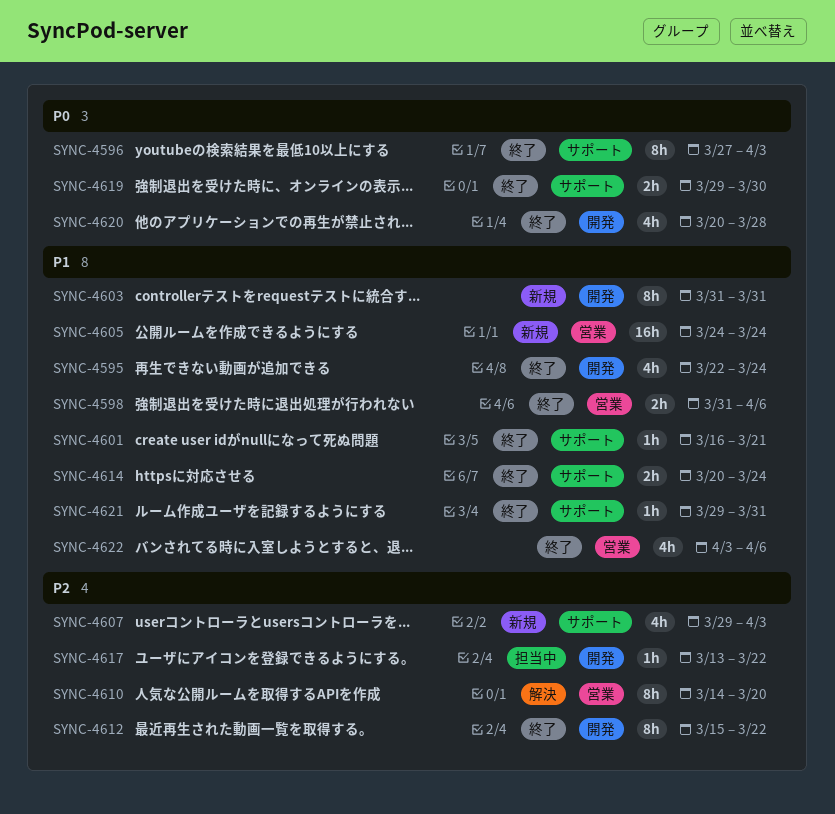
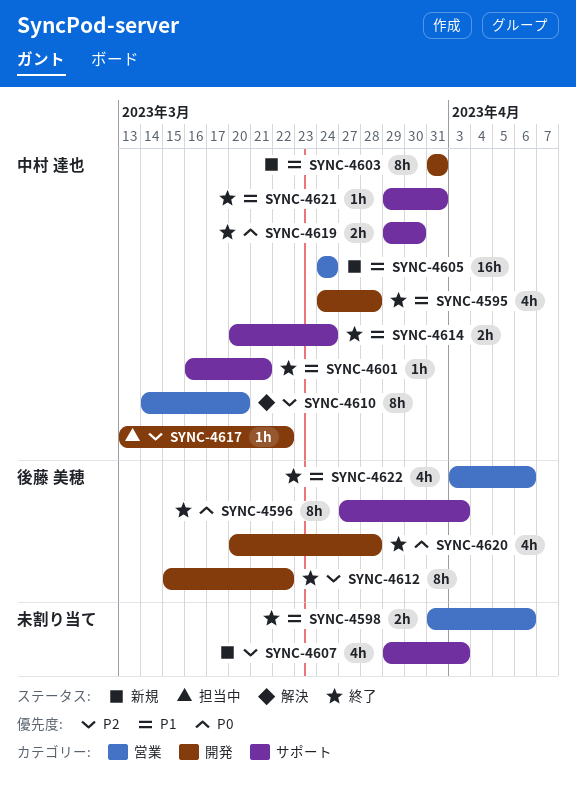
SYNC-4595, start: Mar 22 -> Mar 24
SYNC-4595, due: Mar 24 -> Mar 28

